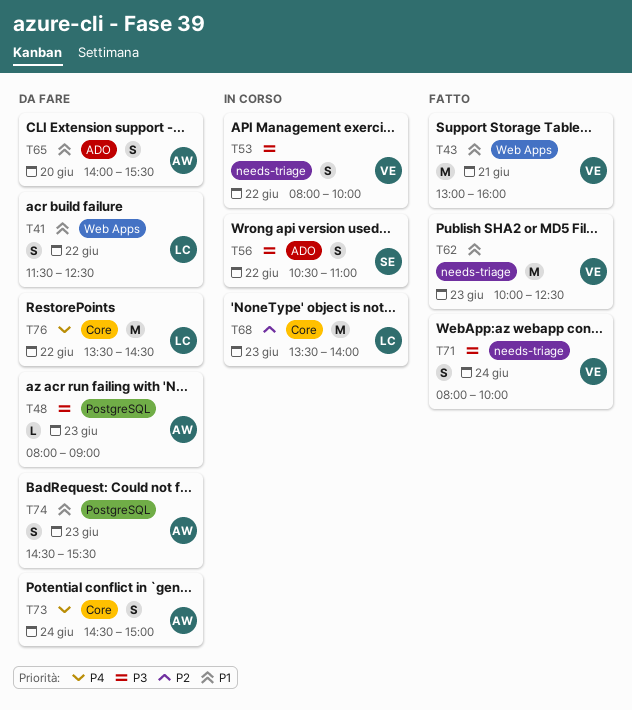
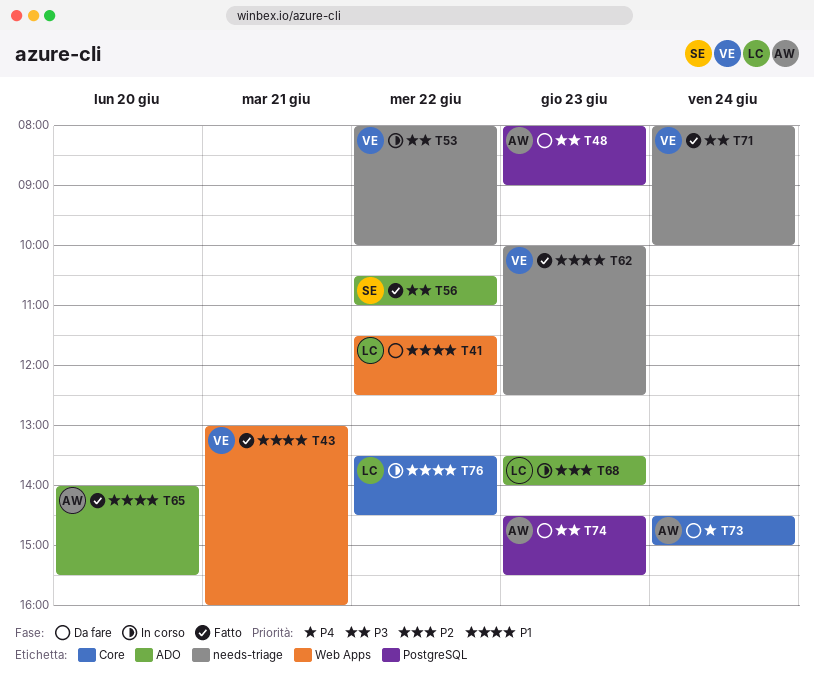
T56, status: In corso -> Fatto
T65, status: Da fare -> Fatto
T68, label: Core -> ADO
T74, priority: P1 -> P3
T76, status: Da fare -> In corso
T76, priority: P4 -> P1

